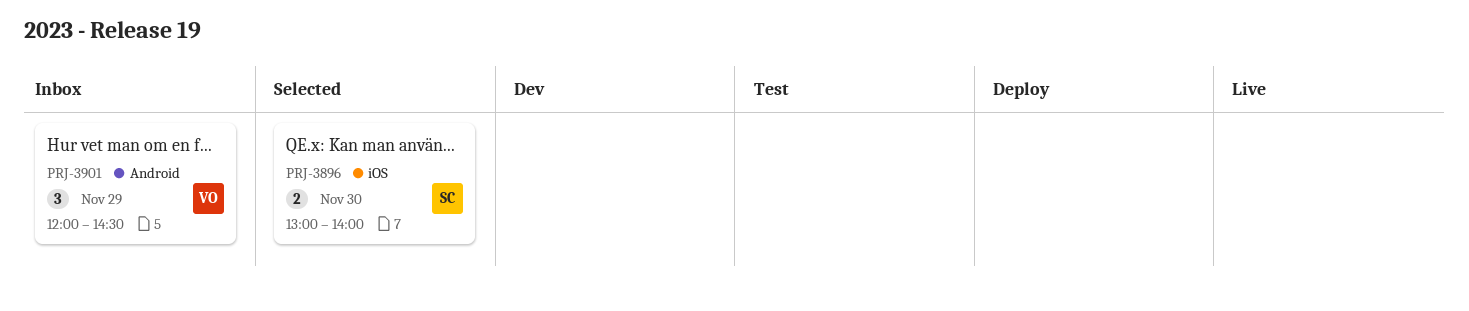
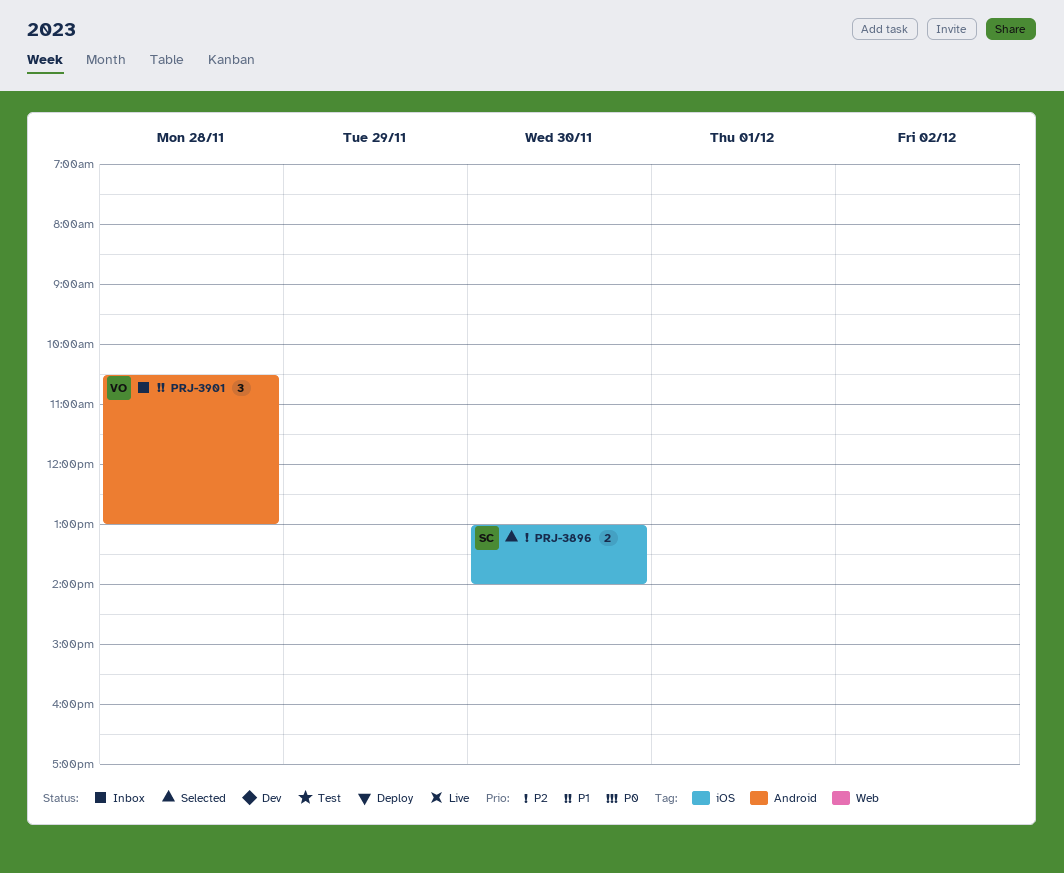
PRJ-3901, day: Nov 29 -> Nov 28
PRJ-3901, begins: 12:00 -> 10:30
PRJ-3901, ends: 14:30 -> 13:00

